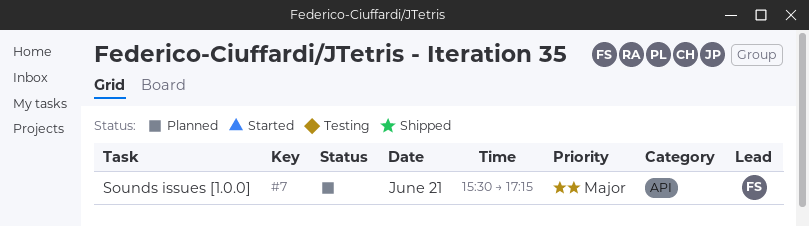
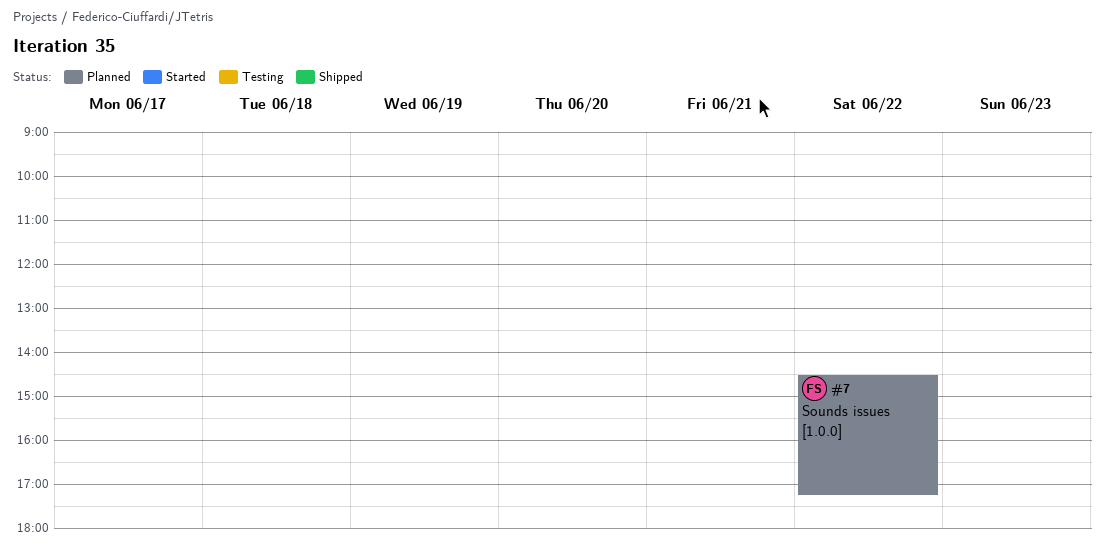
#7, day: Jun 21 -> Jun 22
#7, begins: 15:30 -> 14:30

